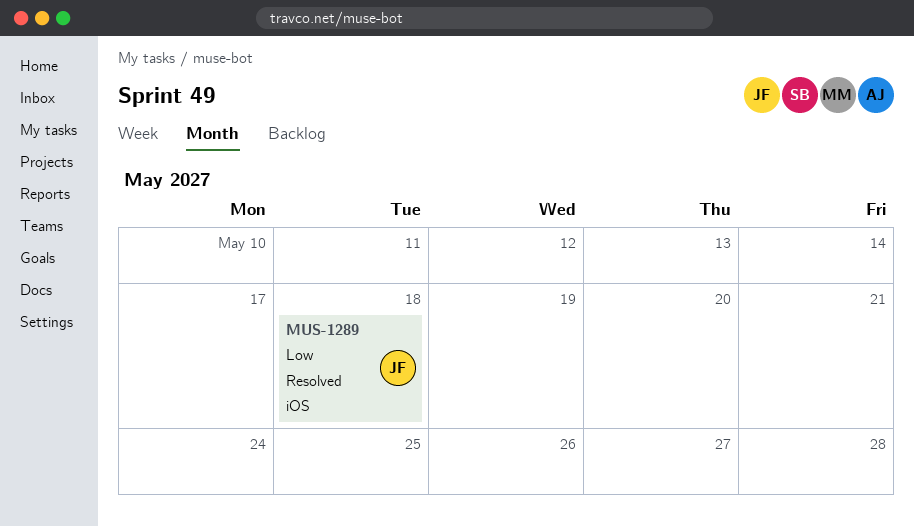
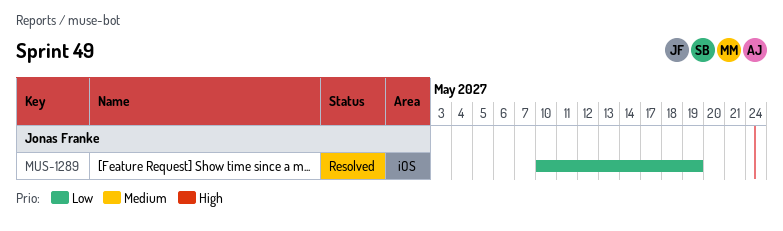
MUS-1289, due: May 18 -> May 19

